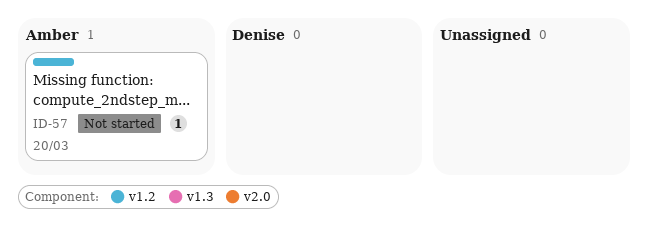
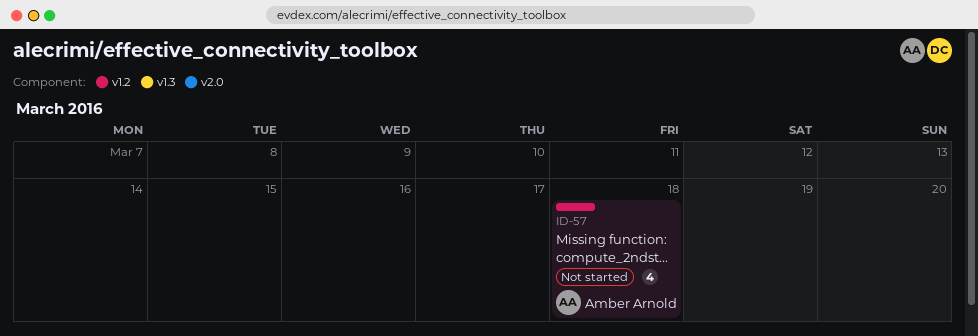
ID-57, estimate: 1 -> 4
ID-57, due: Mar 20 -> Mar 18

